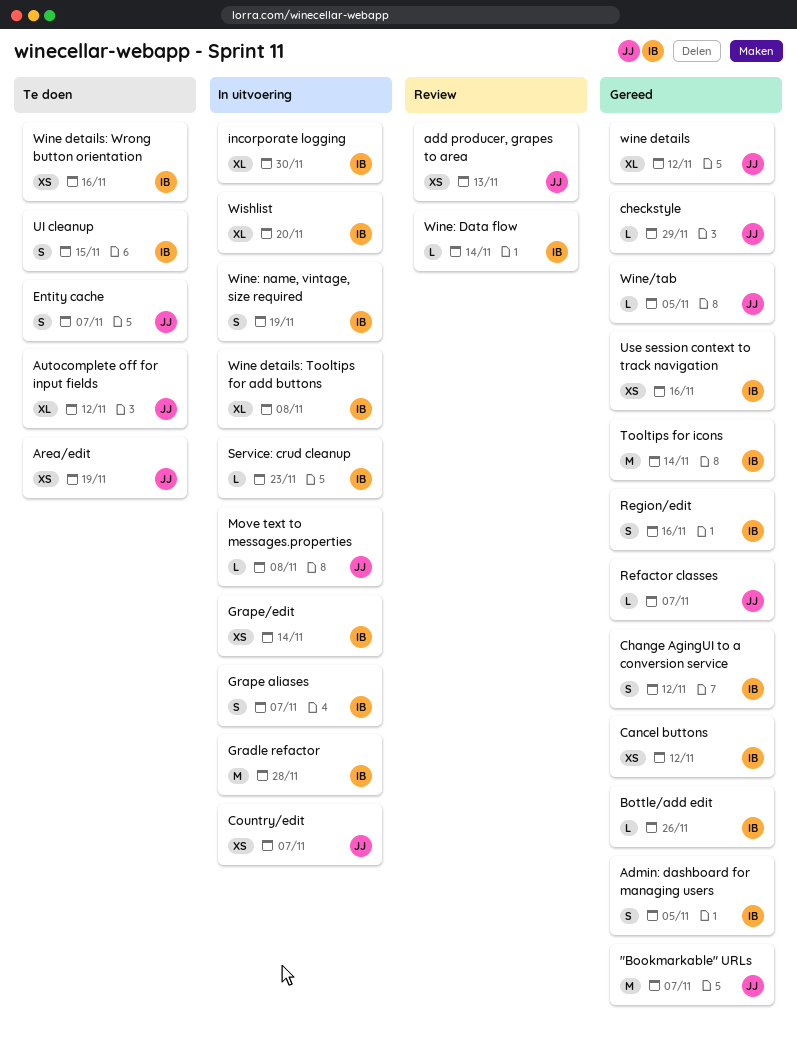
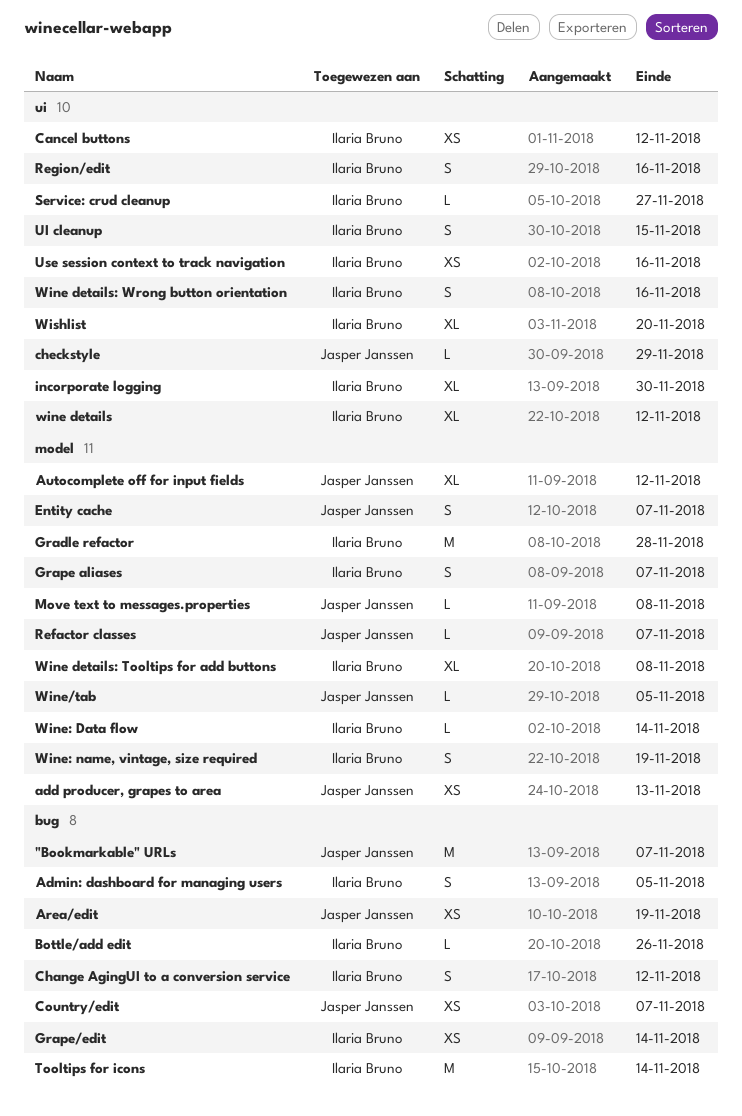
Service: crud cleanup, due: Nov 23 -> Nov 27
wine details, owner: Jasper Janssen -> Ilaria Bruno
Wine details: Wrong button orientation, estimate: XS -> S

